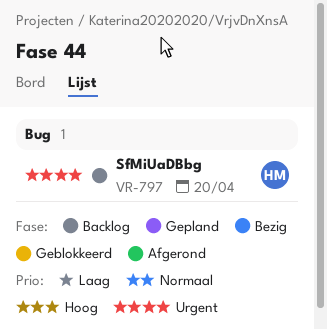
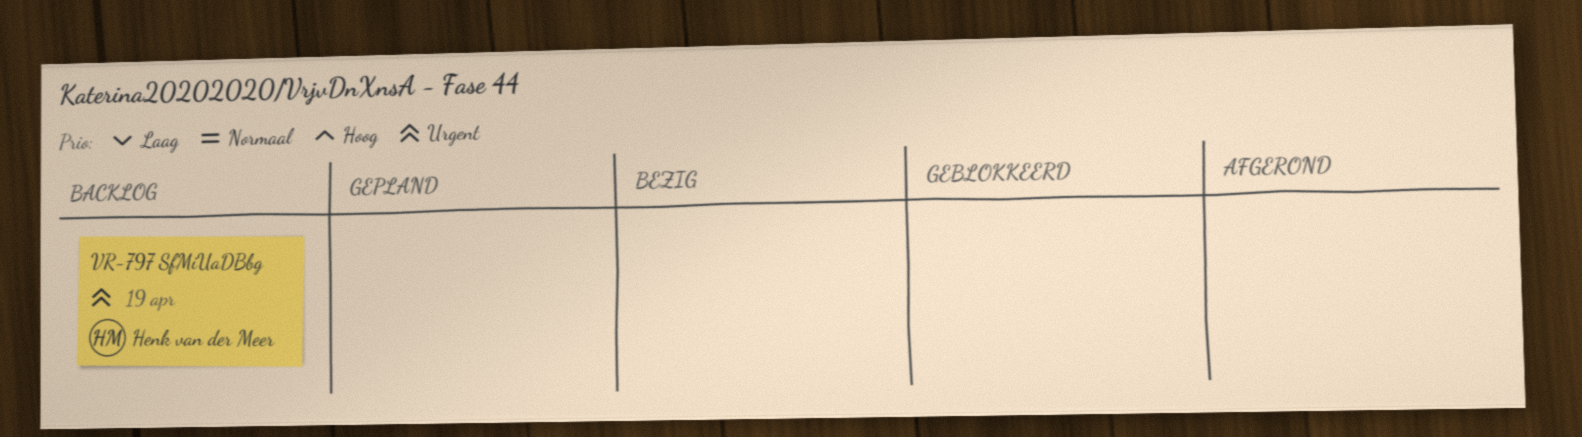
VR-797, due: Apr 20 -> Apr 19

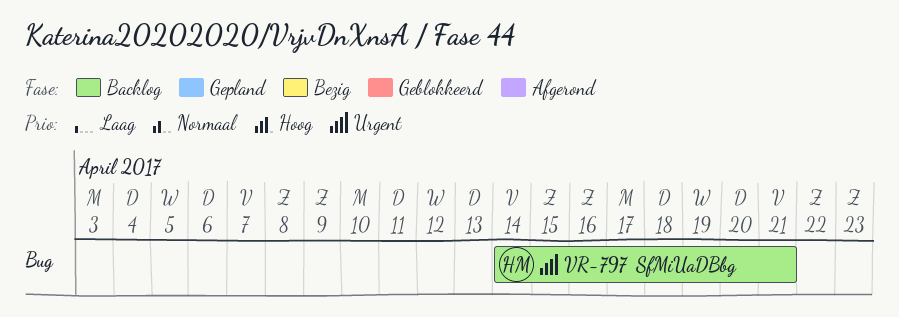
VR-797, due: Apr 19 -> Apr 21

